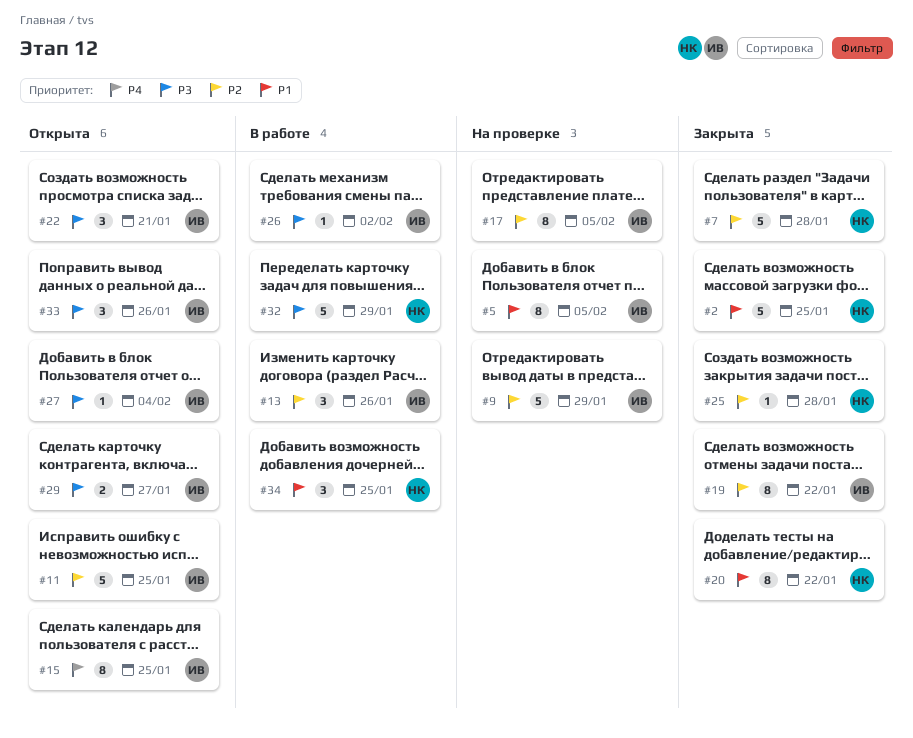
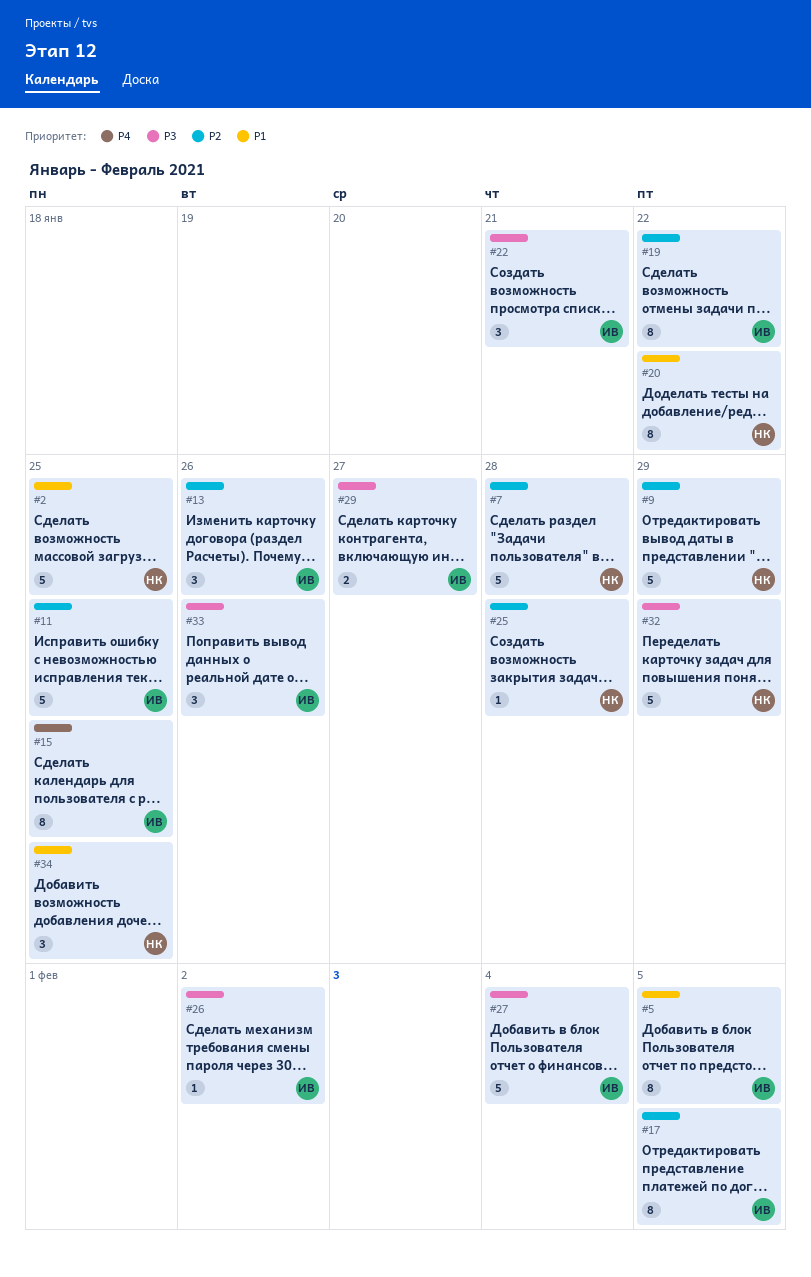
#9, owner: ИВ -> НК
#27, estimate: 1 -> 5

